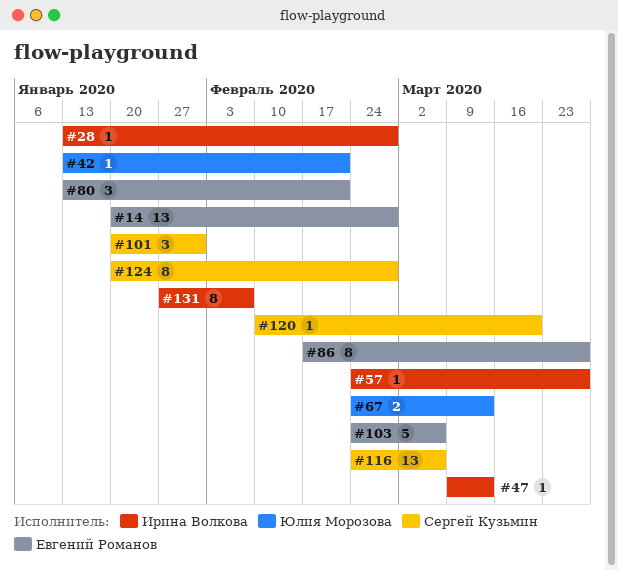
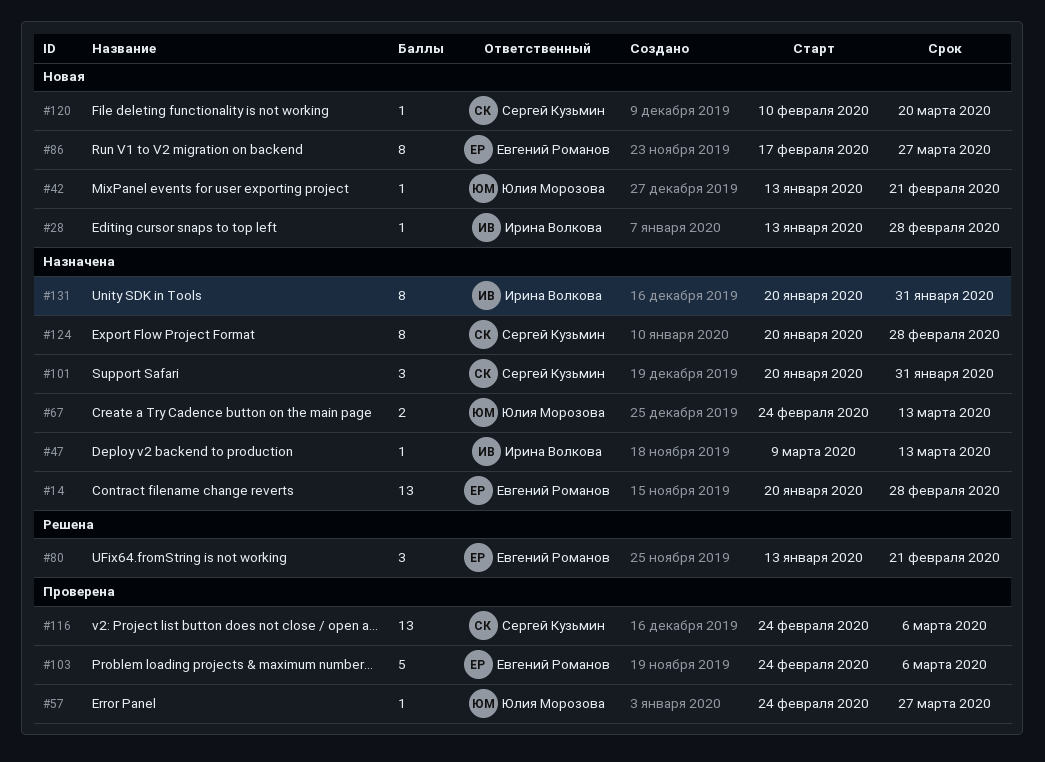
#57, owner: Ирина Волкова -> Юлия Морозова
#131, start: Jan 27 -> Jan 20
#131, due: Feb 7 -> Jan 31

